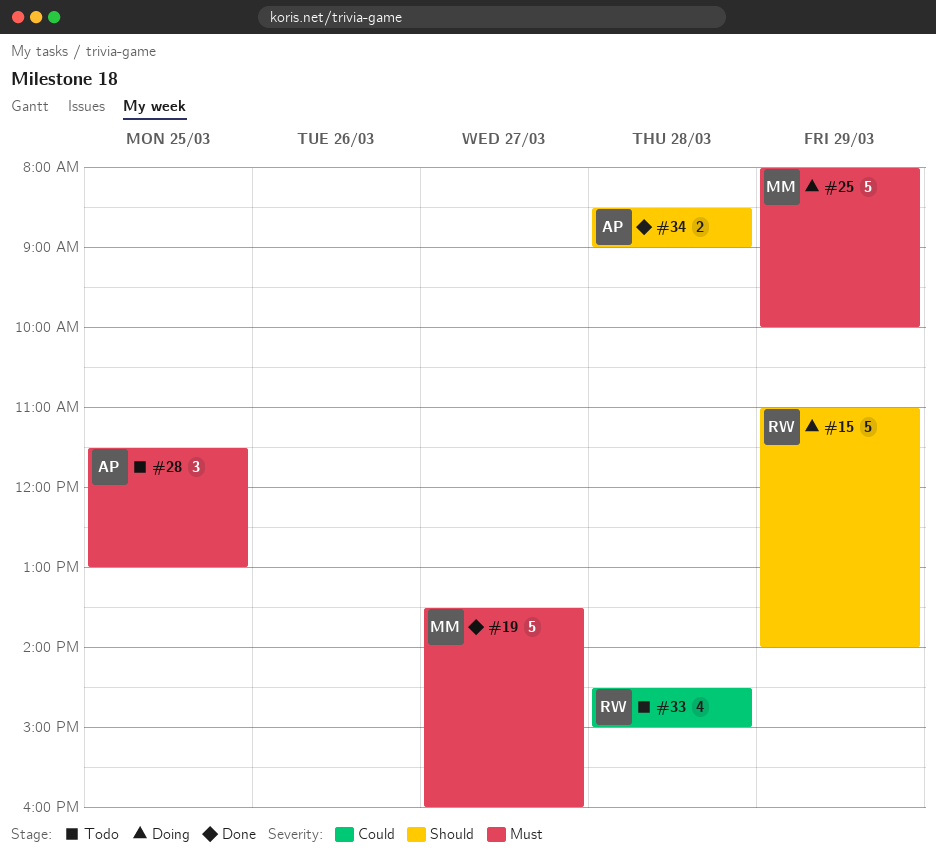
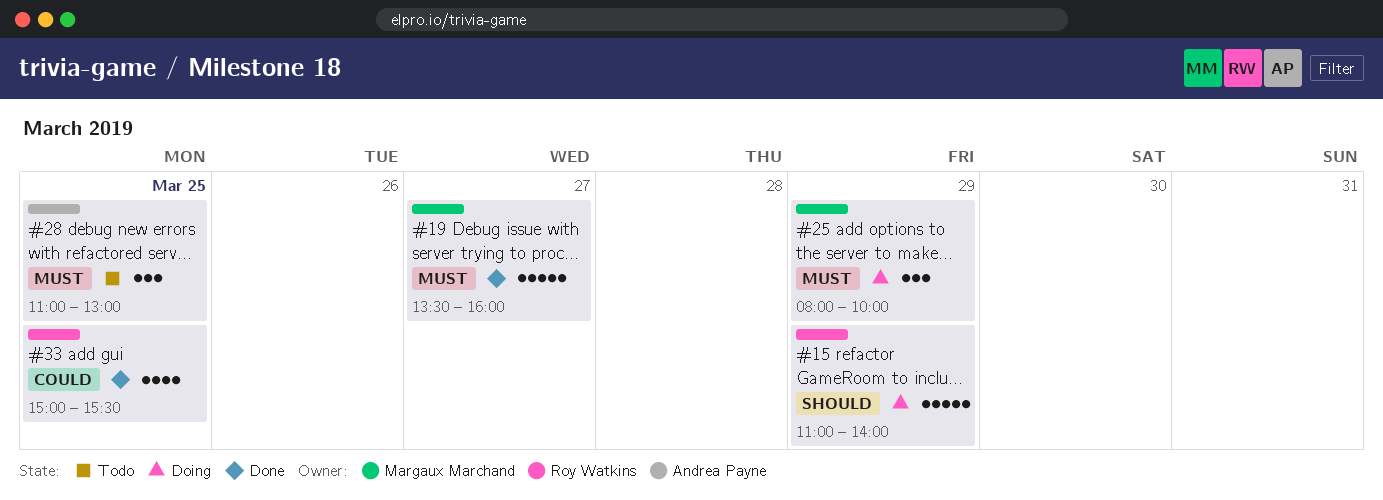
#25, estimate: 5 -> 3
#28, begins: 11:30 -> 11:00
#33, status: Todo -> Done
#33, day: Mar 28 -> Mar 25
#33, begins: 14:30 -> 15:00
#33, ends: 15:00 -> 15:30
#34: present -> none

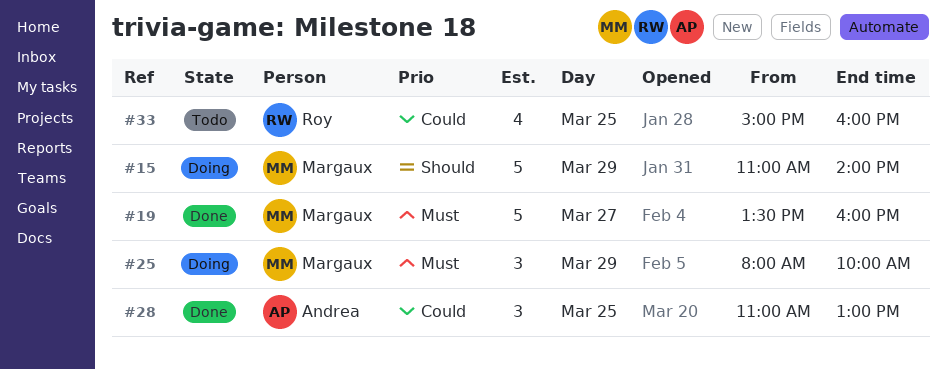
#15, owner: Roy Watkins -> Margaux Marchand
#28, status: Todo -> Done
#28, priority: Must -> Could
#33, status: Done -> Todo
#33, ends: 15:30 -> 16:00

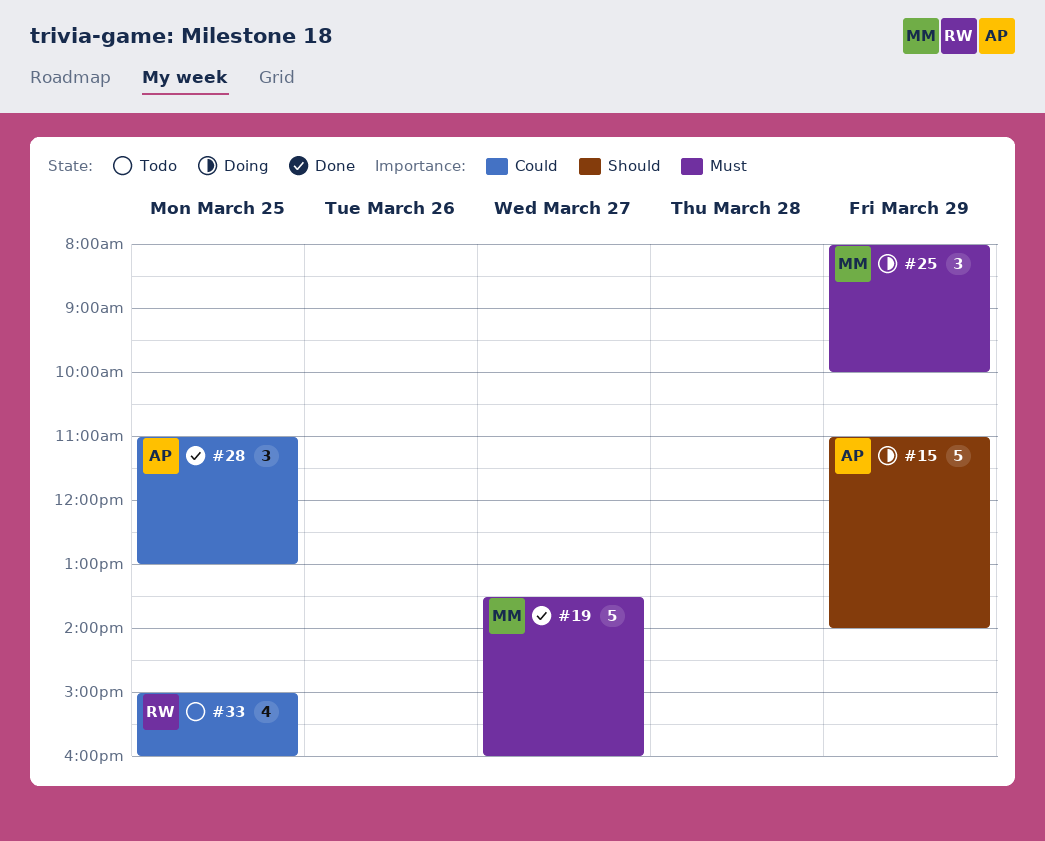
#15, owner: Margaux -> Andrea

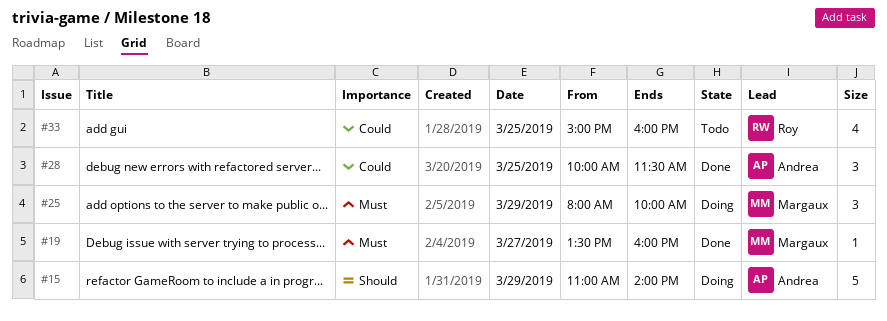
#19, estimate: 5 -> 1
#28, begins: 11:00 -> 10:00
#28, ends: 13:00 -> 11:30

